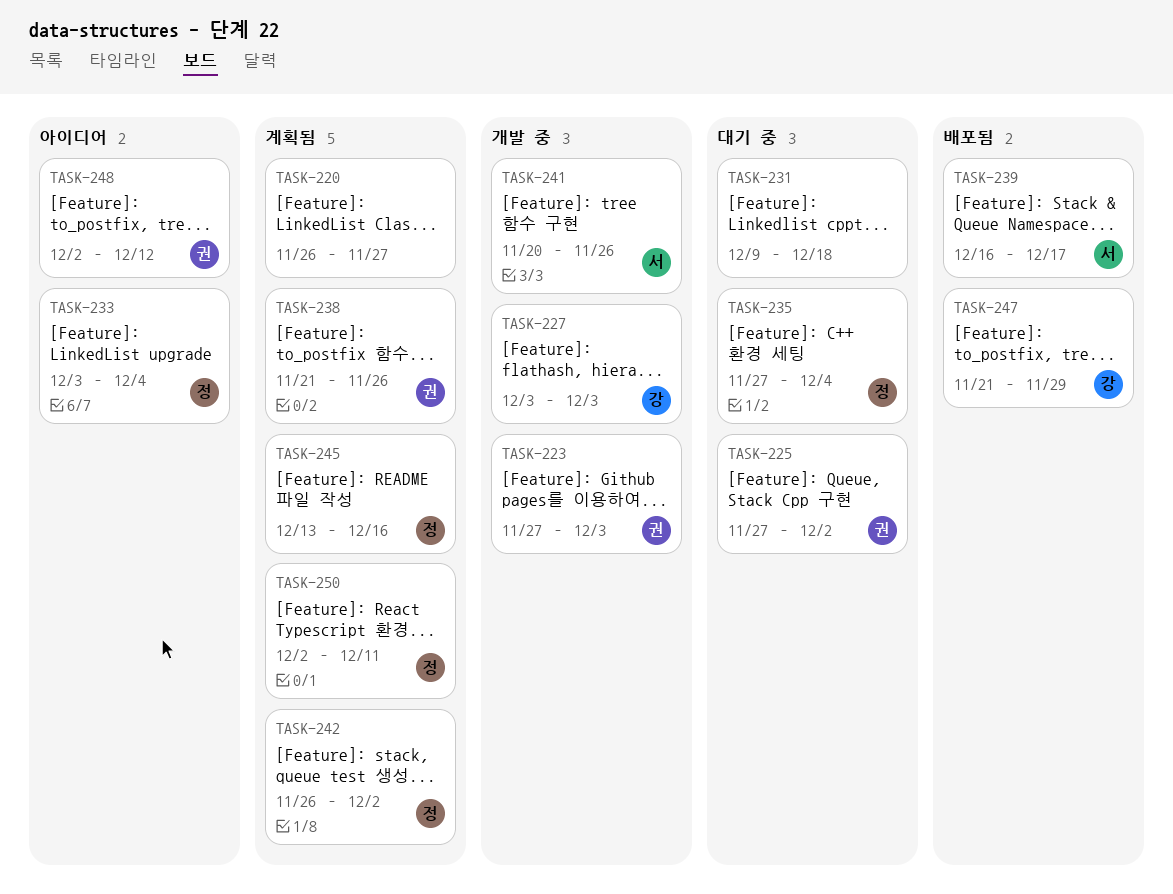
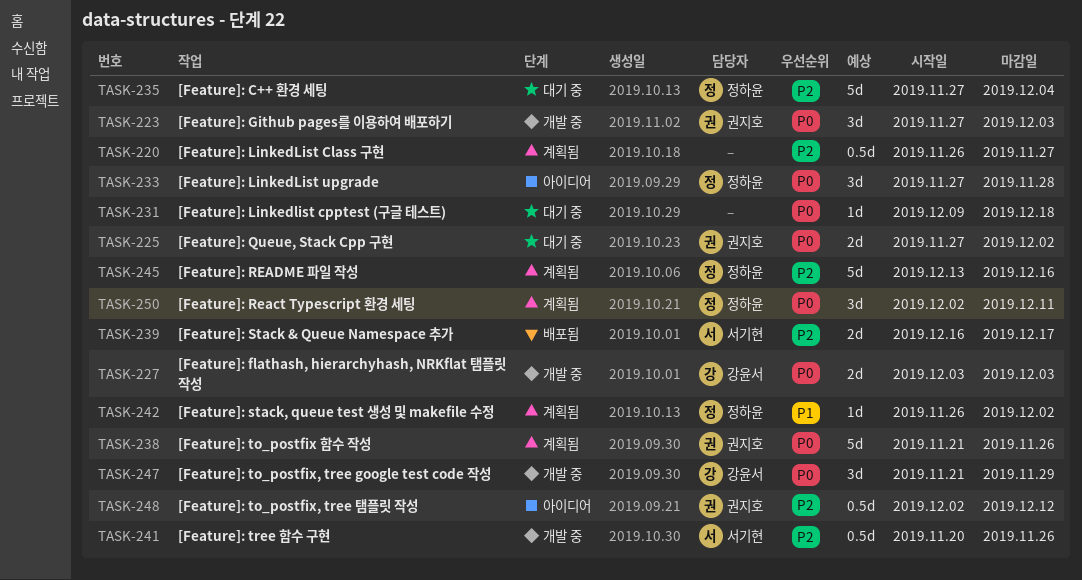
TASK-233, start: Dec 3 -> Nov 27
TASK-233, due: Dec 4 -> Nov 28
TASK-247, status: 배포됨 -> 개발 중

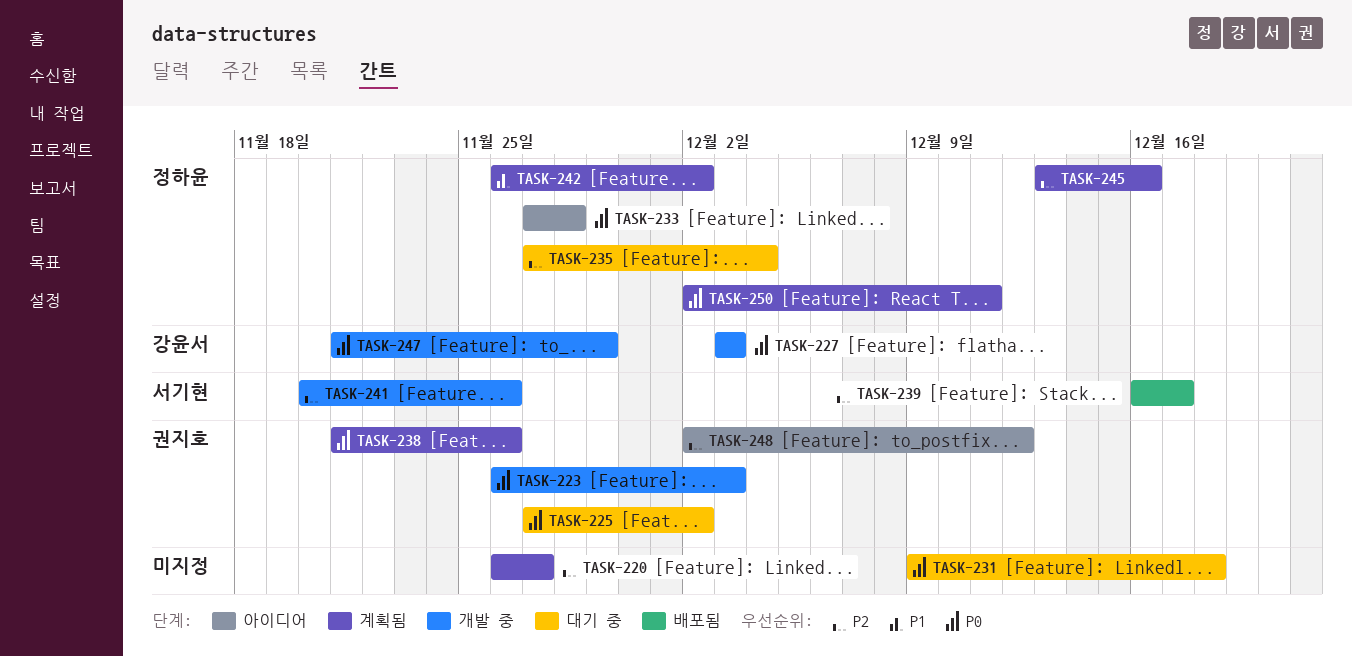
TASK-223, start: Nov 27 -> Nov 26

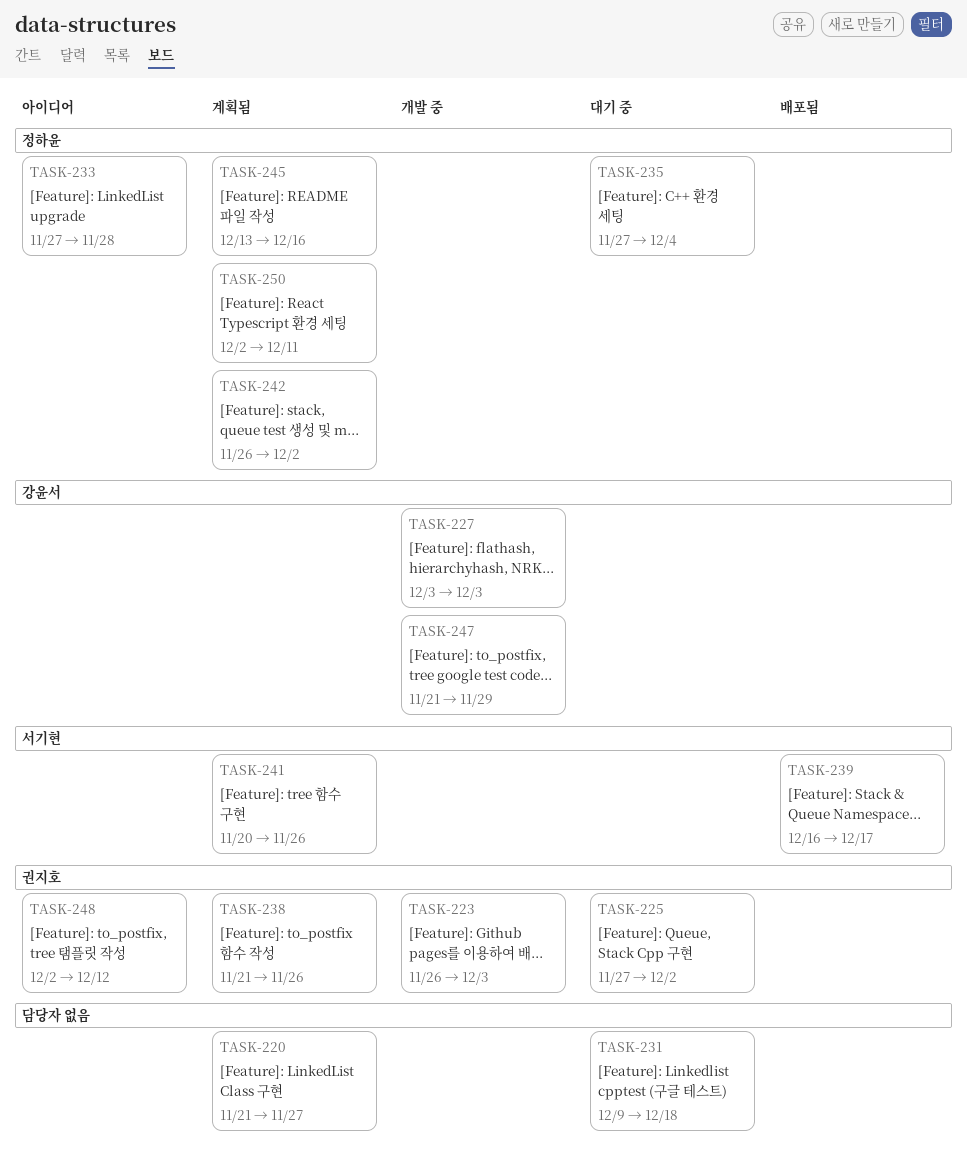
TASK-220, start: Nov 26 -> Nov 21
TASK-241, status: 개발 중 -> 계획됨

